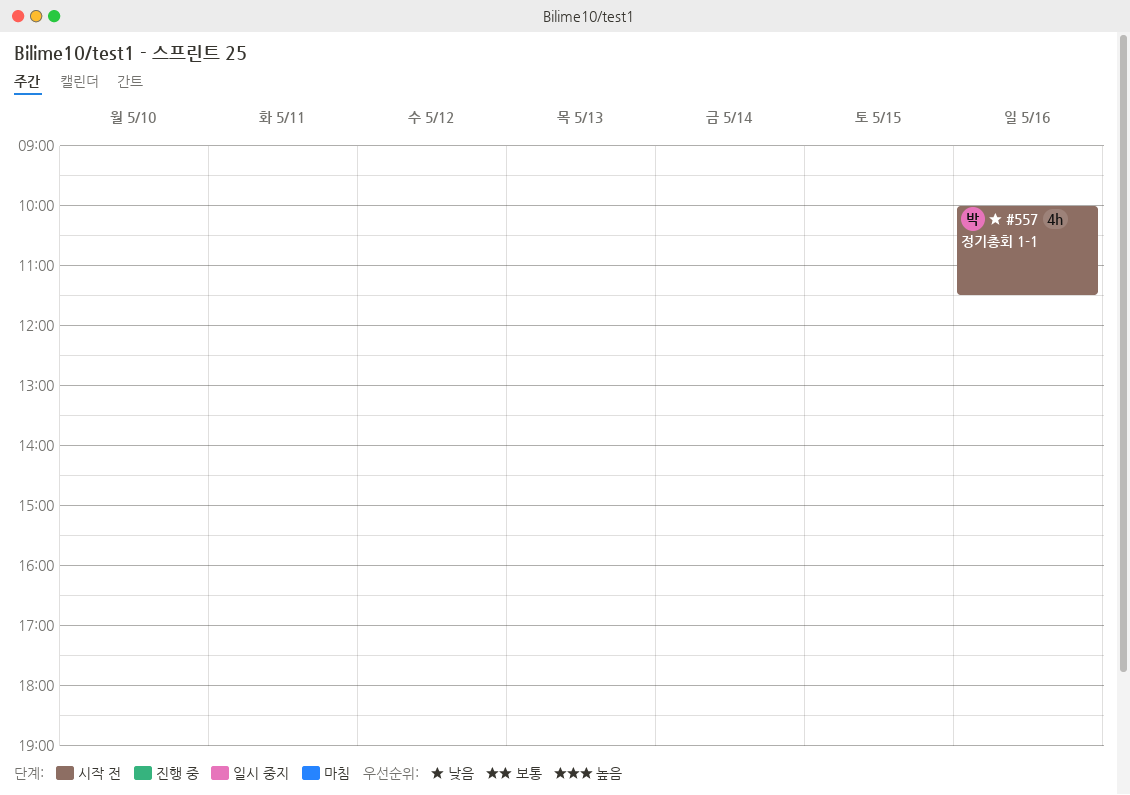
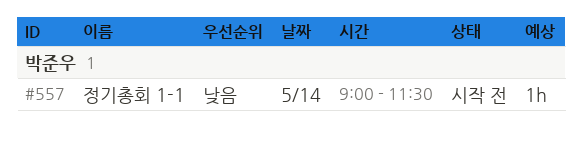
#557, estimate: 4h -> 1h
#557, day: May 16 -> May 14
#557, begins: 10:00 -> 09:00

